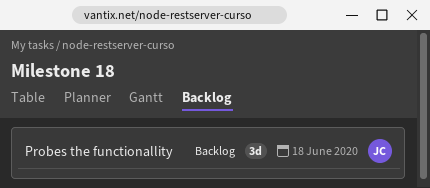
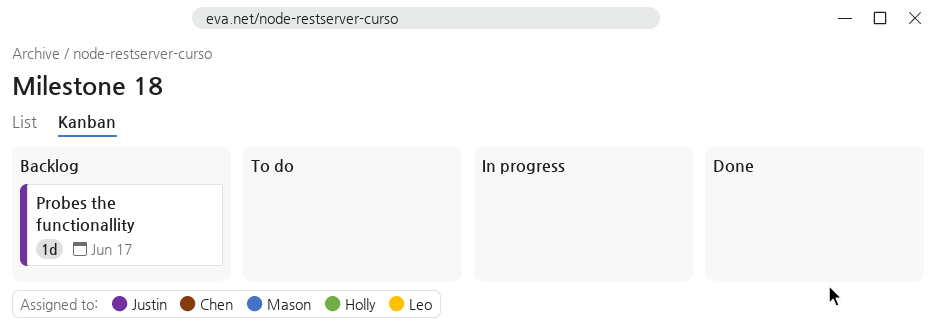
Probes the functionallity, estimate: 3d -> 1d
Probes the functionallity, due: Jun 18 -> Jun 17

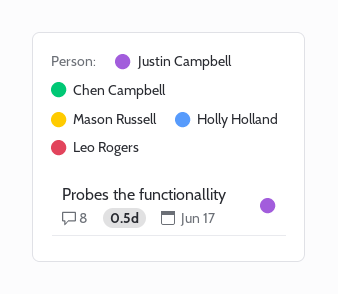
Probes the functionallity, estimate: 1d -> 0.5d

